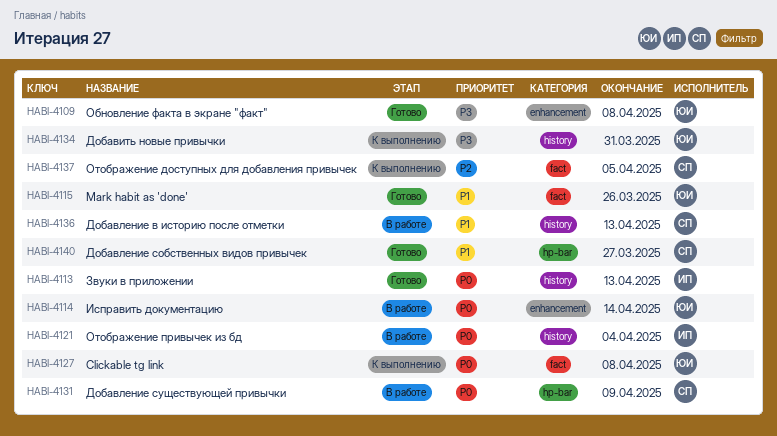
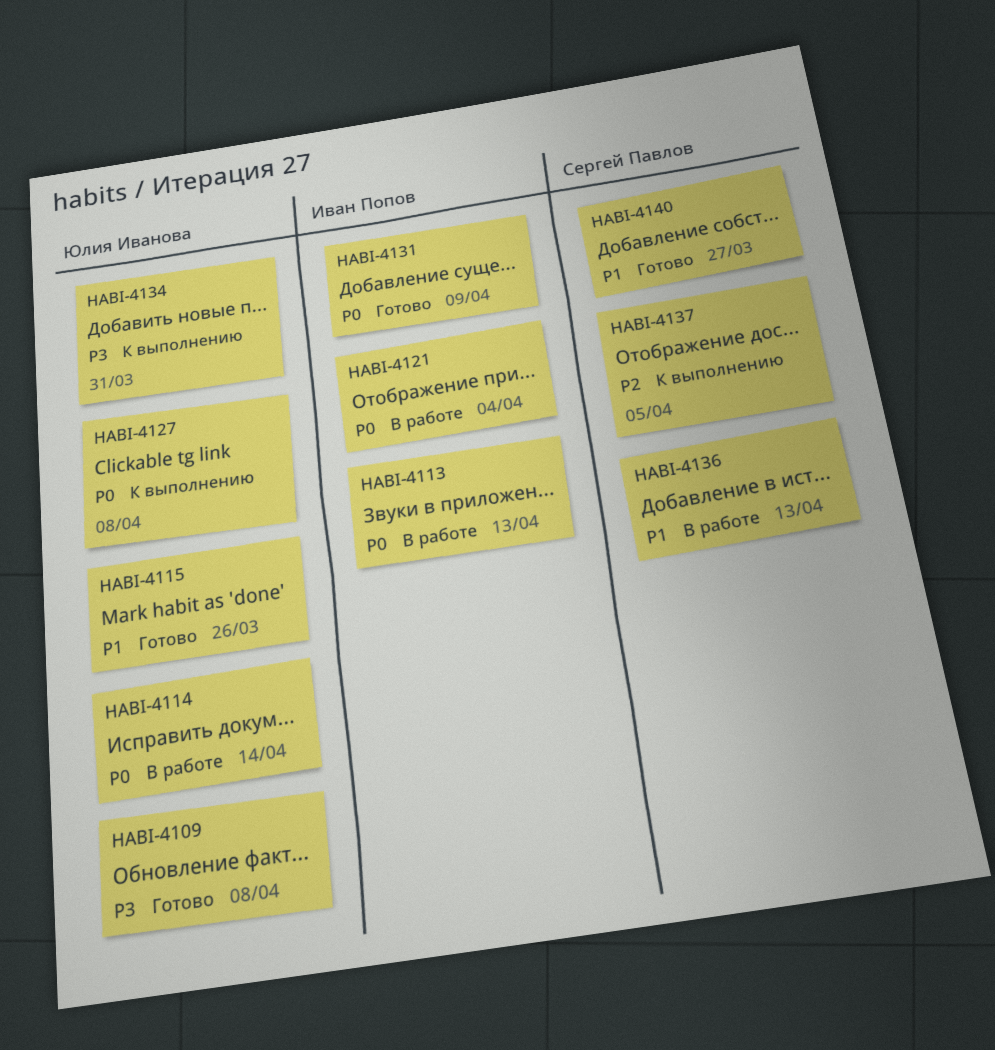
HABI-4113, status: Готово -> В работе
HABI-4131, status: В работе -> Готово
HABI-4131, owner: Сергей Павлов -> Иван Попов

